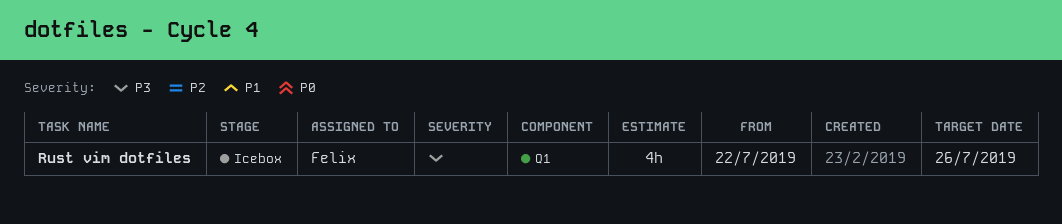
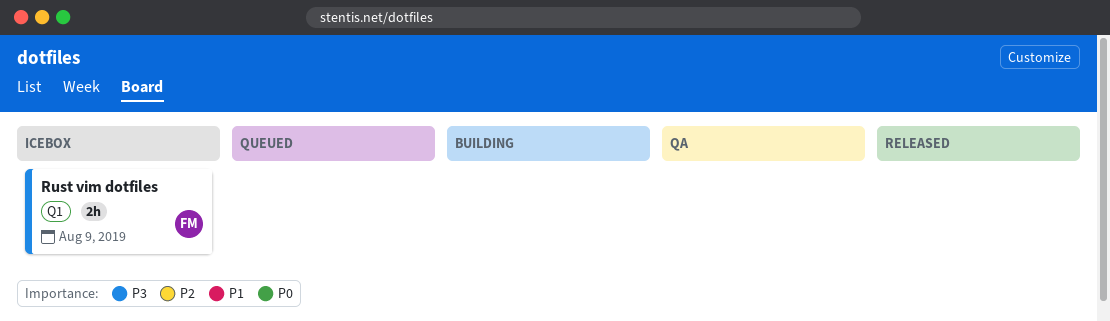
Rust vim dotfiles, estimate: 4h -> 2h
Rust vim dotfiles, due: Jul 26 -> Aug 9

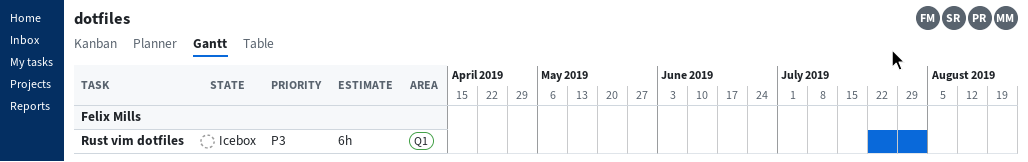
Rust vim dotfiles, estimate: 2h -> 6h
Rust vim dotfiles, due: Aug 9 -> Aug 2

